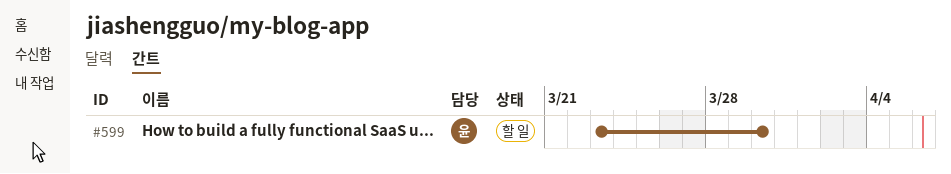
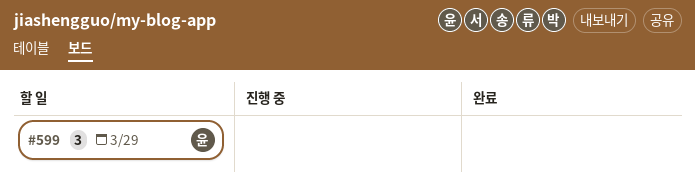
#599, due: Mar 30 -> Mar 29

